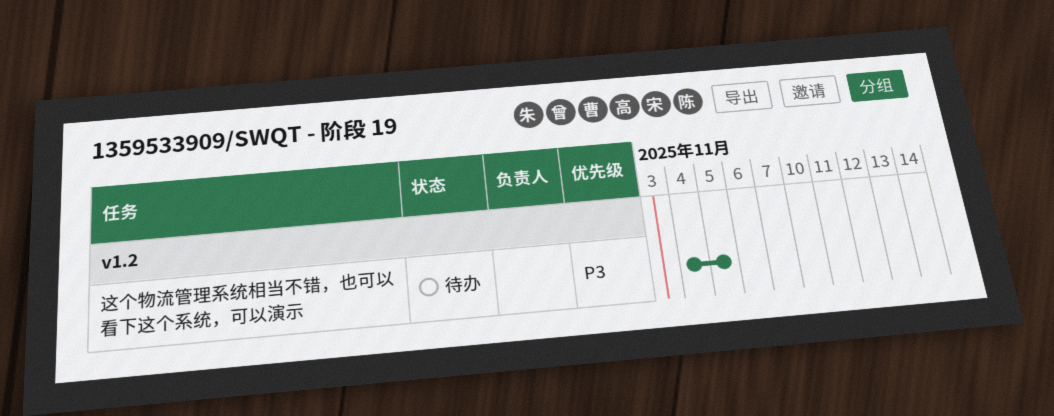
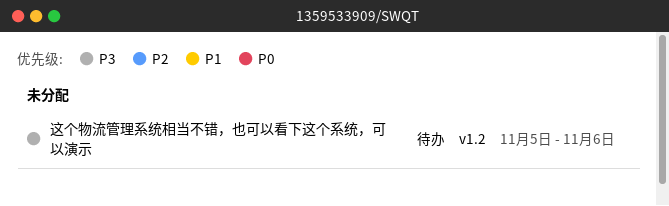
这个物流管理系统相当不错，也可以看下这个系统，可以演示, start: Nov 4 -> Nov 5
这个物流管理系统相当不错，也可以看下这个系统，可以演示, due: Nov 5 -> Nov 6

